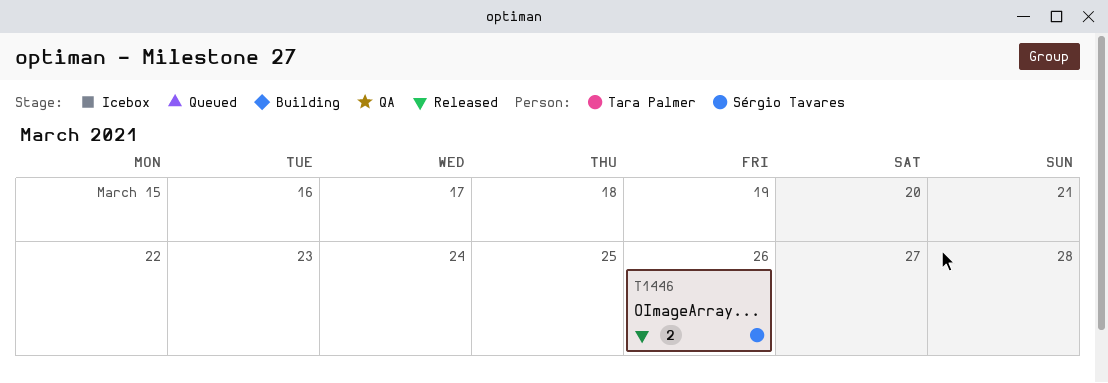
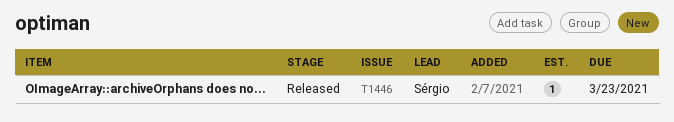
T1446, estimate: 2 -> 1
T1446, due: Mar 26 -> Mar 23

